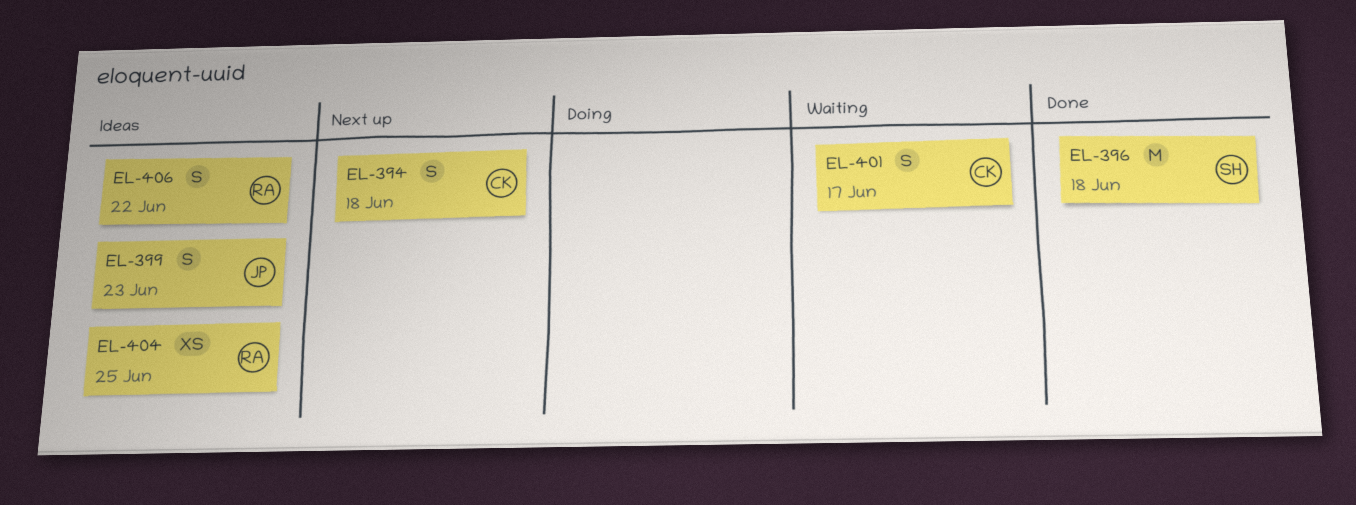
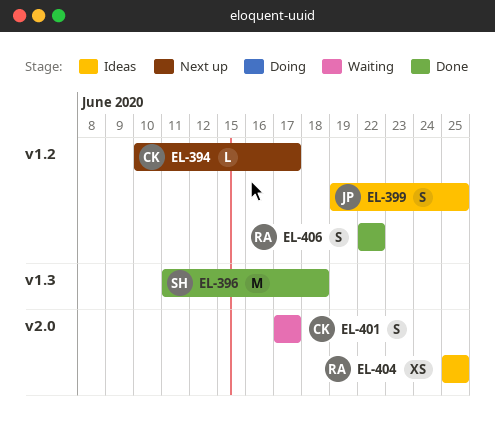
EL-394, estimate: S -> L
EL-394, due: Jun 18 -> Jun 17
EL-399, due: Jun 23 -> Jun 25
EL-406, status: Ideas -> Done

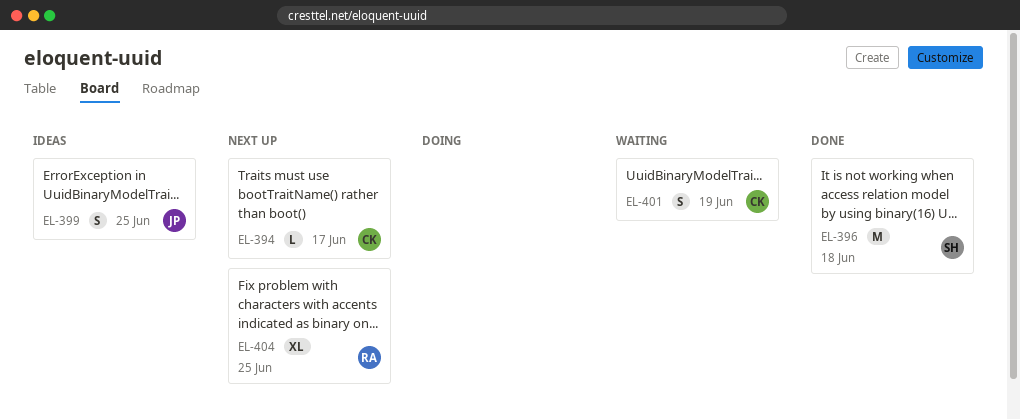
EL-401, due: Jun 17 -> Jun 19
EL-404, status: Ideas -> Next up
EL-404, estimate: XS -> XL
EL-406: present -> none

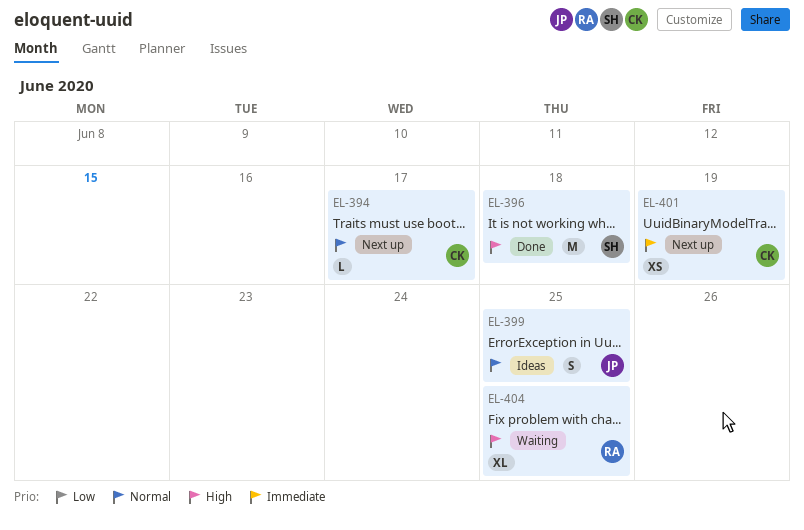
EL-401, status: Waiting -> Next up
EL-401, estimate: S -> XS
EL-404, status: Next up -> Waiting

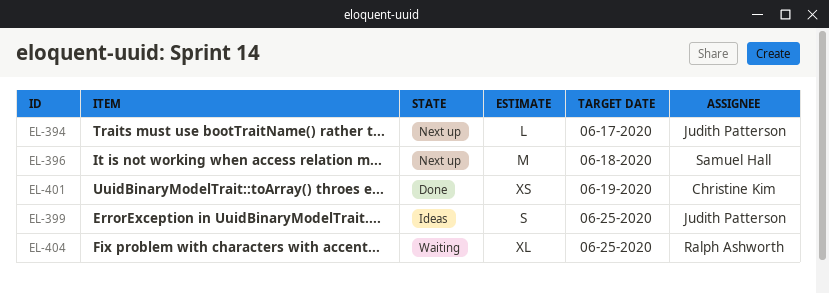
EL-394, owner: Christine Kim -> Judith Patterson
EL-396, status: Done -> Next up
EL-401, status: Next up -> Done

